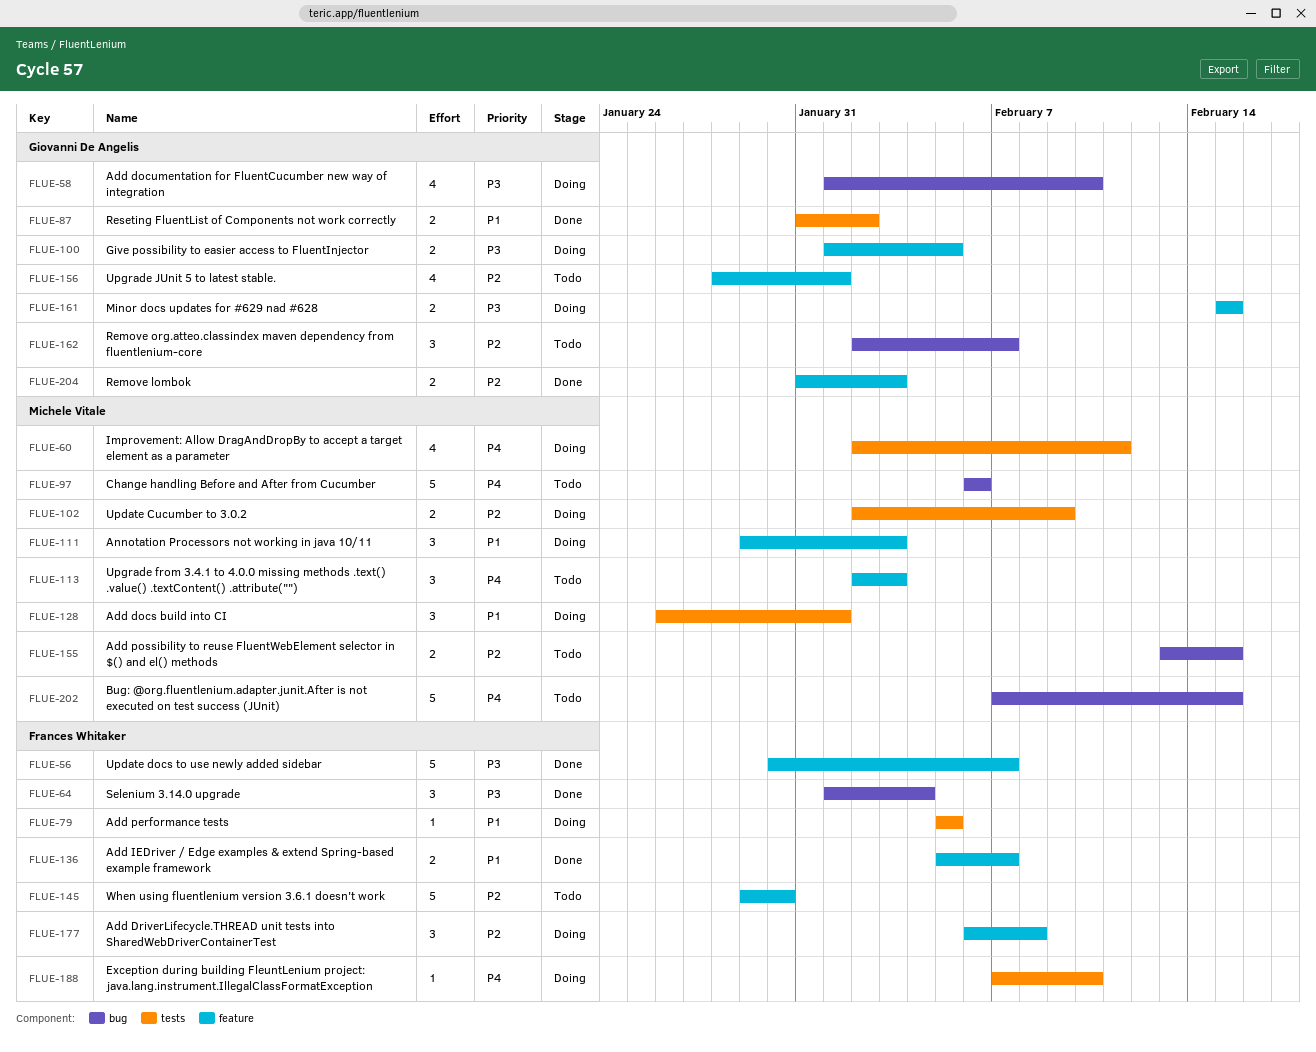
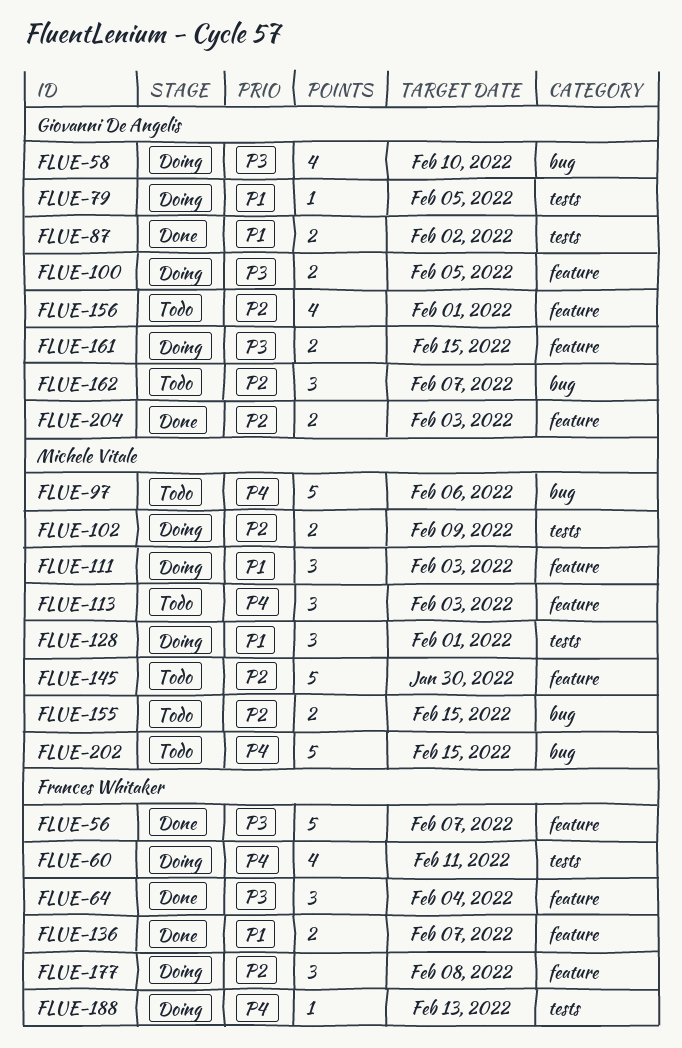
FLUE-60, owner: Michele Vitale -> Frances Whitaker
FLUE-64, label: bug -> feature
FLUE-79, owner: Frances Whitaker -> Giovanni De Angelis
FLUE-145, owner: Frances Whitaker -> Michele Vitale
FLUE-188, due: Feb 10 -> Feb 13

